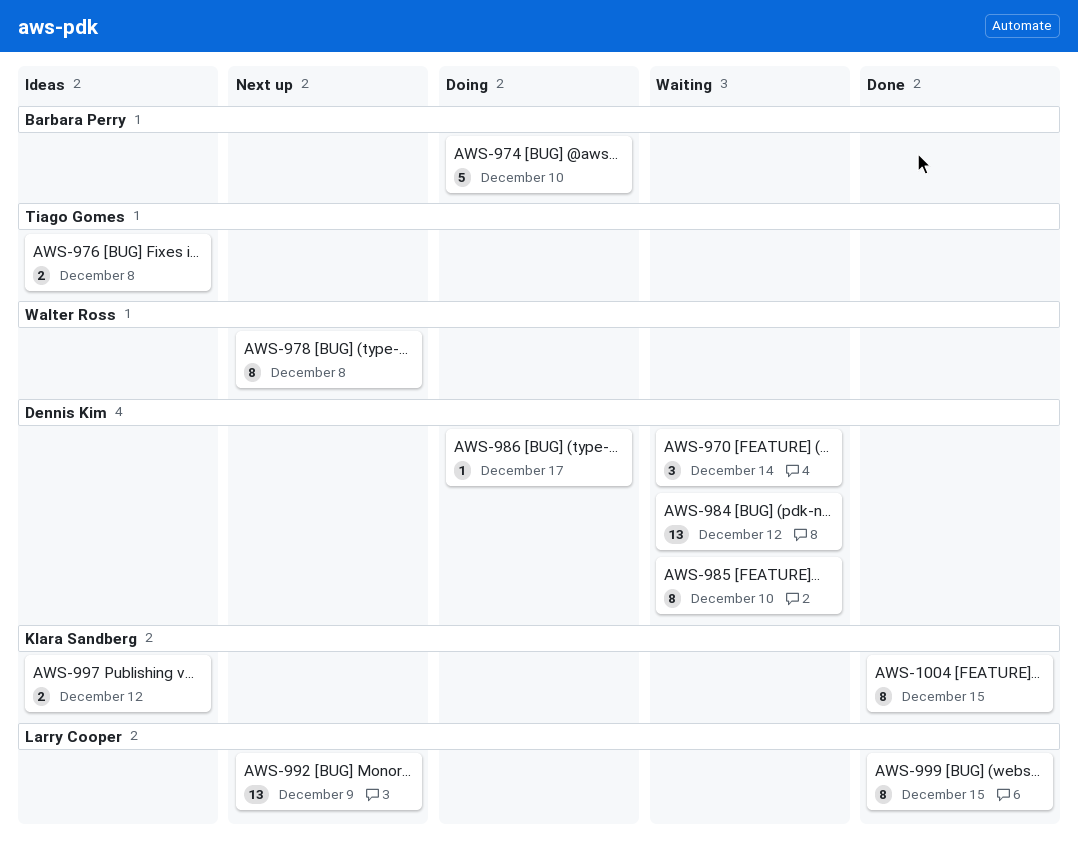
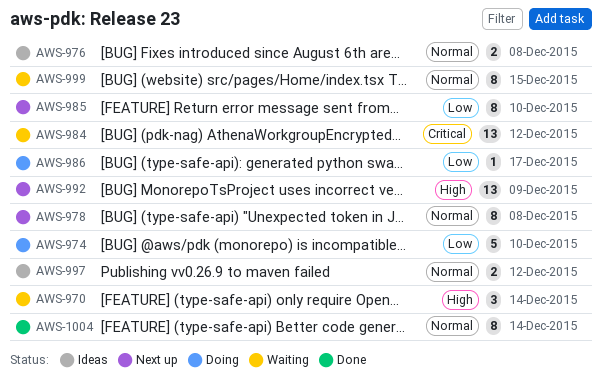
AWS-985, status: Waiting -> Next up
AWS-999, status: Done -> Waiting
AWS-1004, due: Dec 15 -> Dec 14

